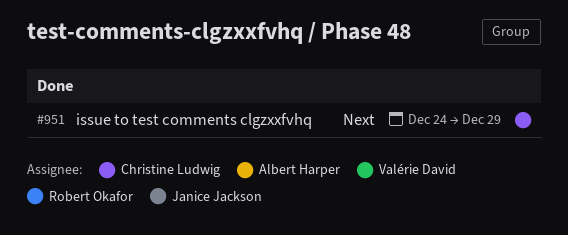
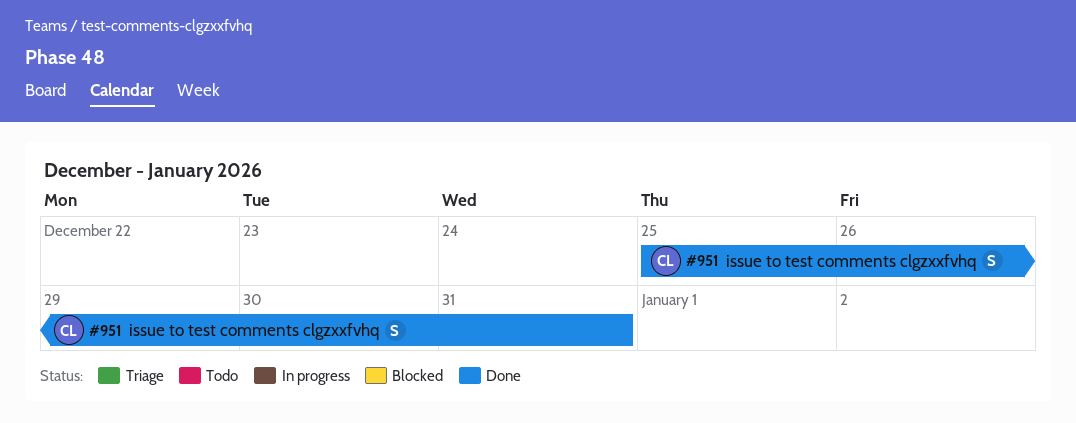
#951, start: Dec 24 -> Dec 25
#951, due: Dec 29 -> Dec 31

